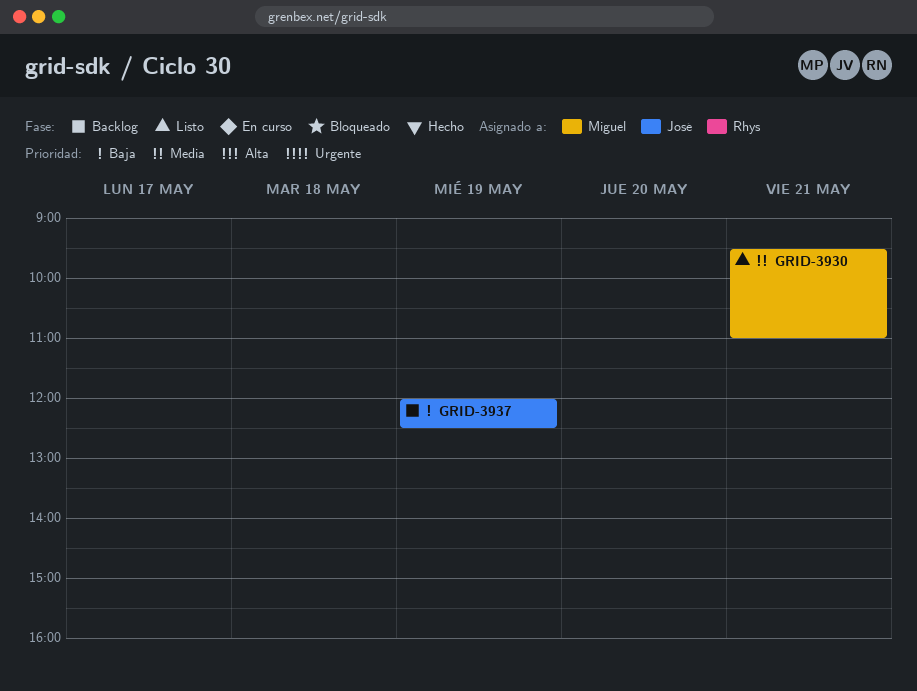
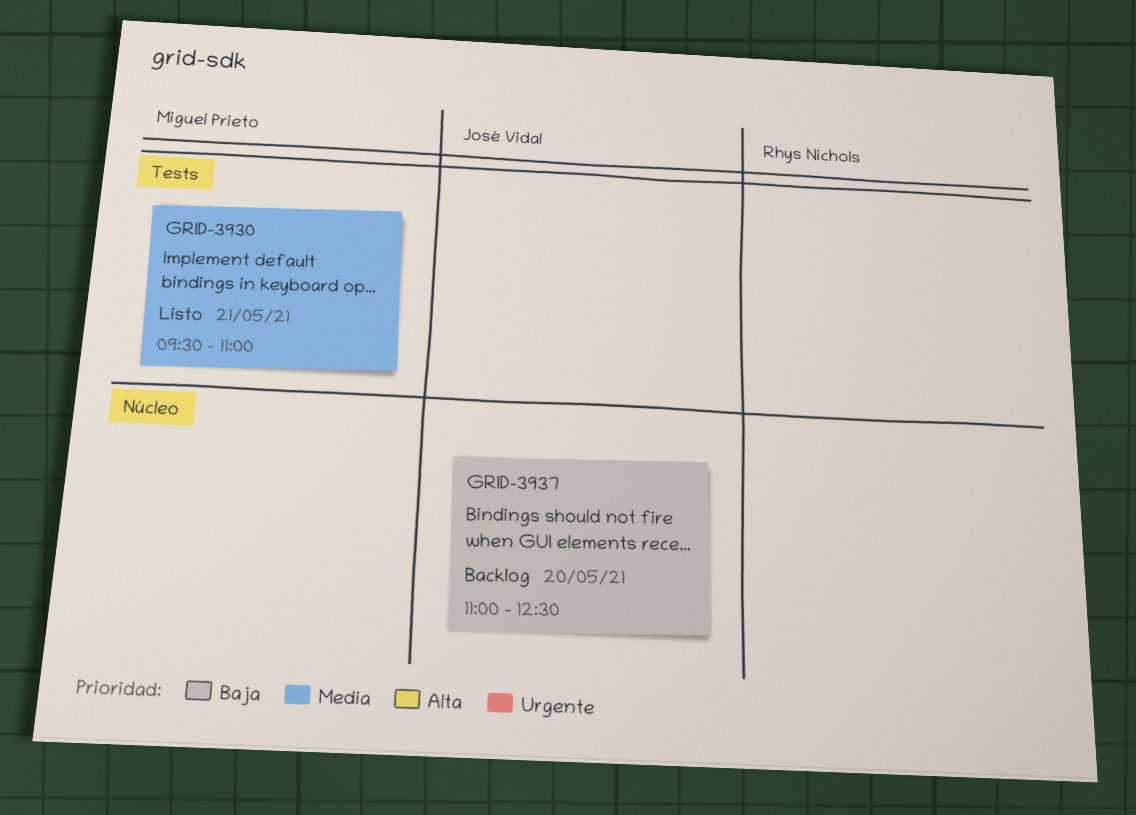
GRID-3937, day: May 19 -> May 20
GRID-3937, begins: 12:00 -> 11:00

